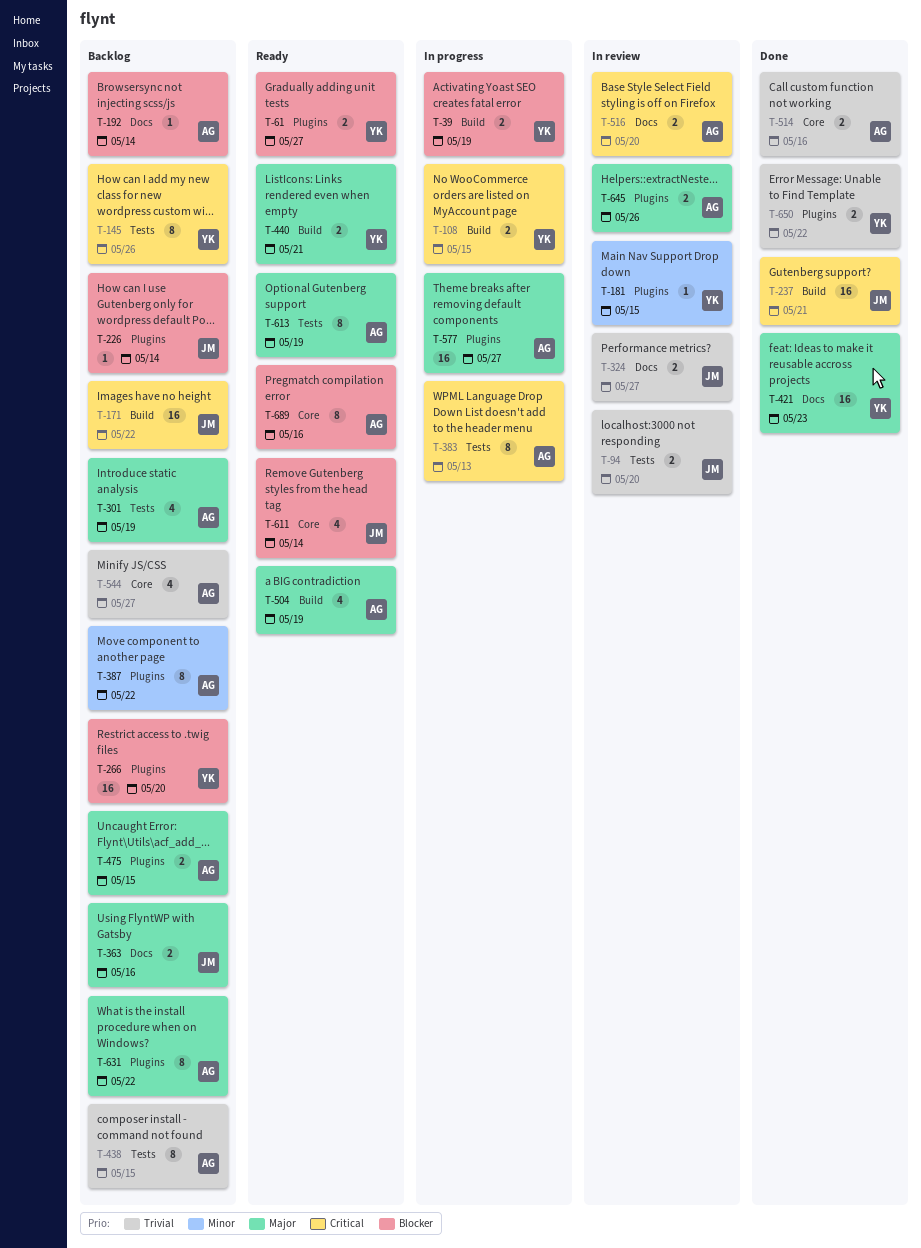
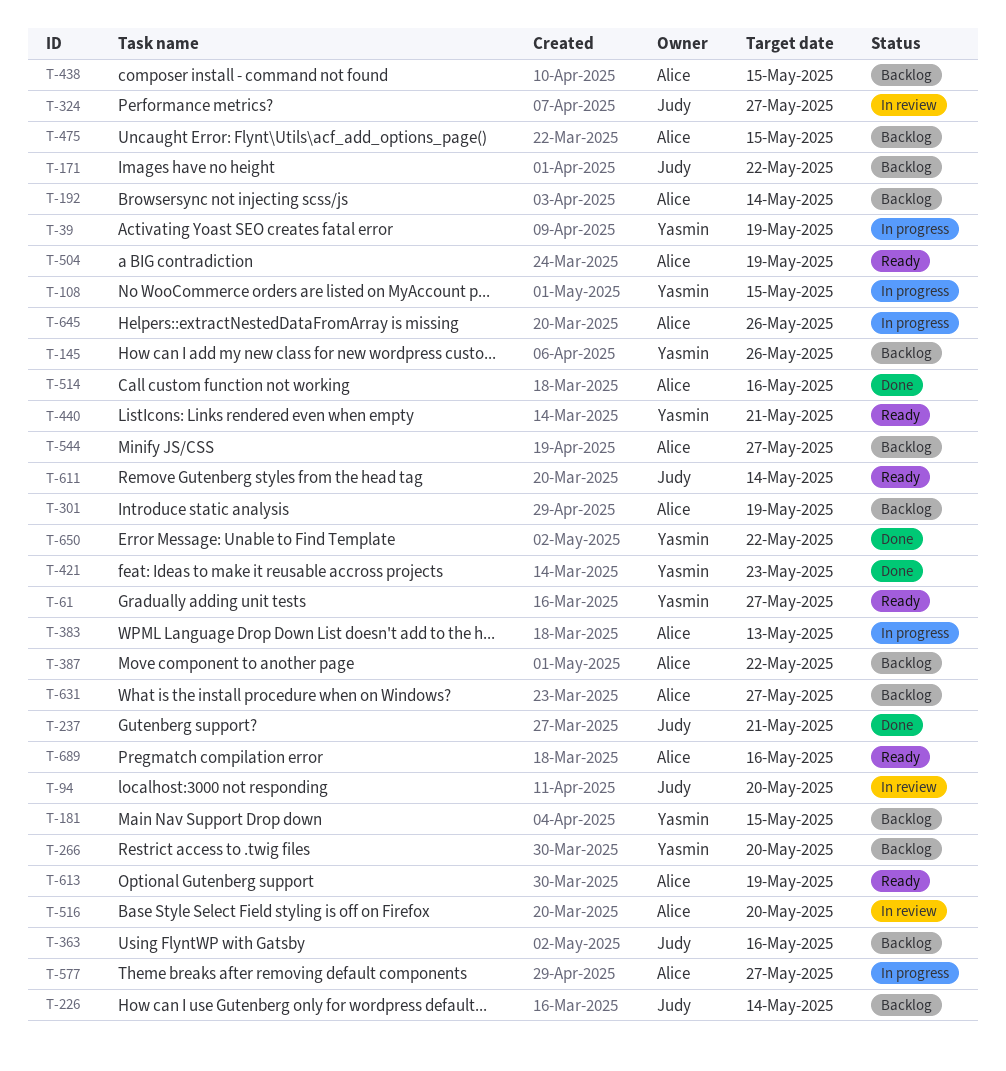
T-181, status: In review -> Backlog
T-631, due: May 22 -> May 27
T-645, status: In review -> In progress

